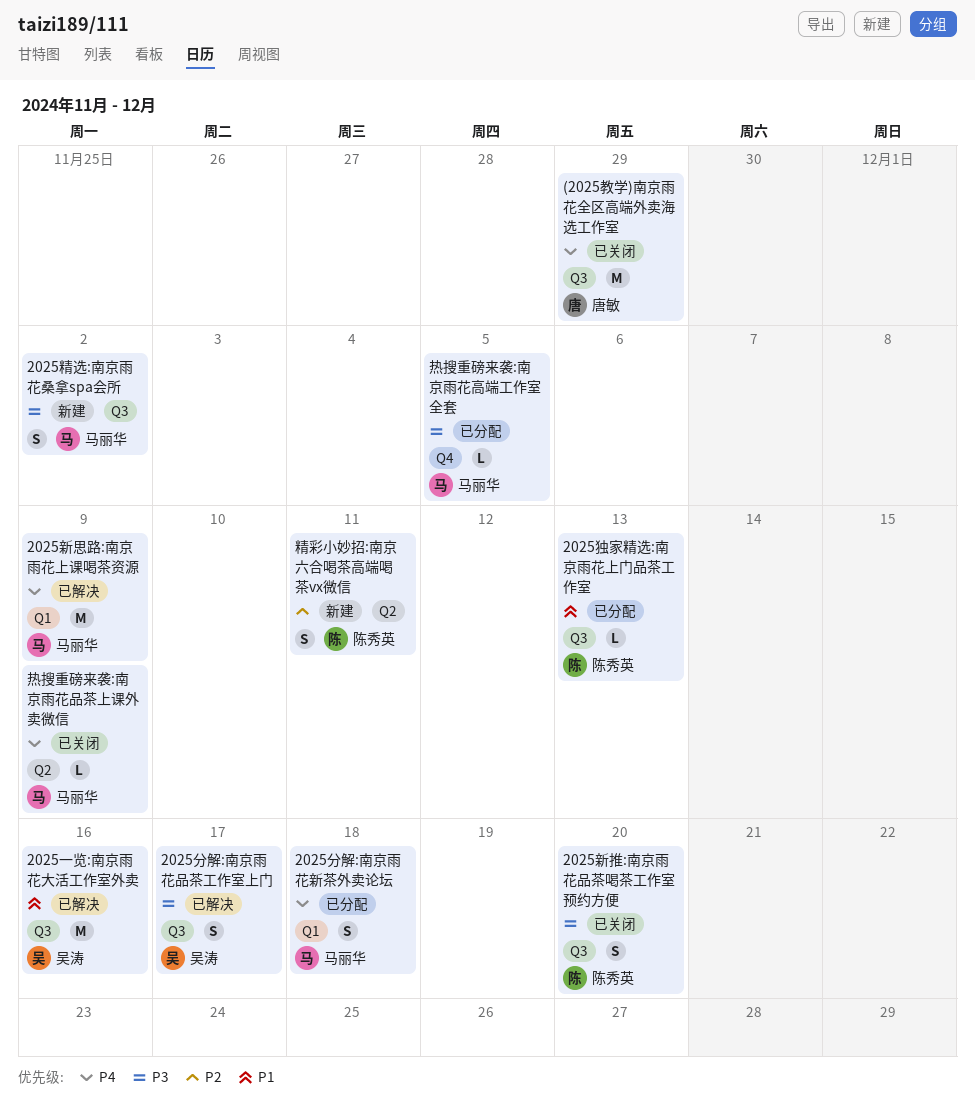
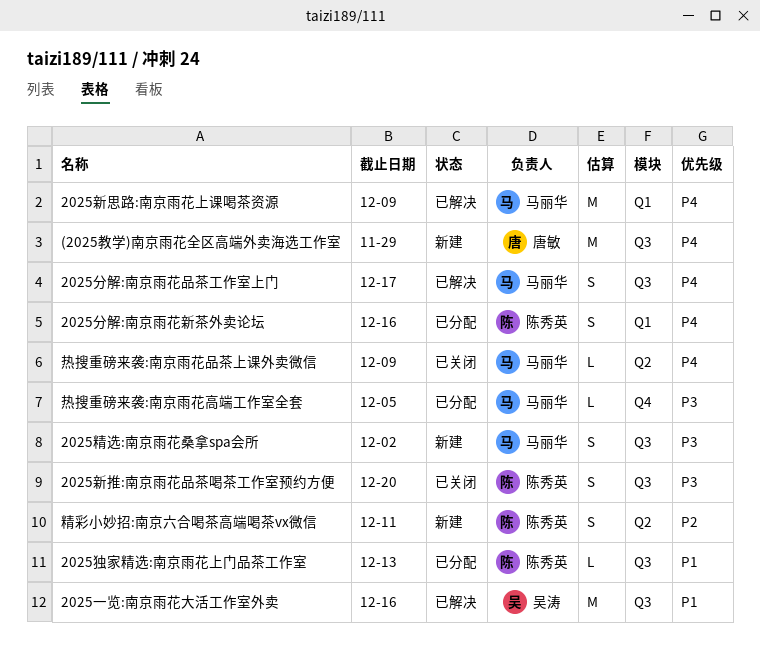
(2025教学)南京雨花全区高端外卖海选工作室, status: 已关闭 -> 新建
2025分解:南京雨花品茶工作室上门, owner: 吴涛 -> 马丽华
2025分解:南京雨花品茶工作室上门, priority: P3 -> P4
2025分解:南京雨花新茶外卖论坛, owner: 马丽华 -> 陈秀英
2025分解:南京雨花新茶外卖论坛, due: Dec 18 -> Dec 16

